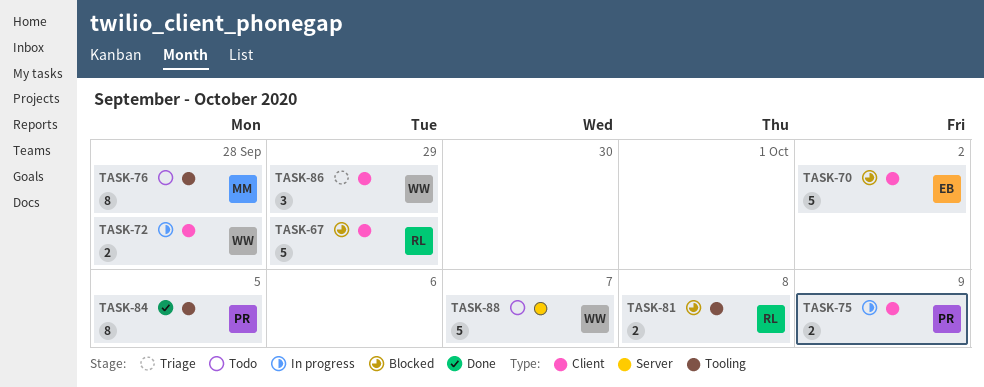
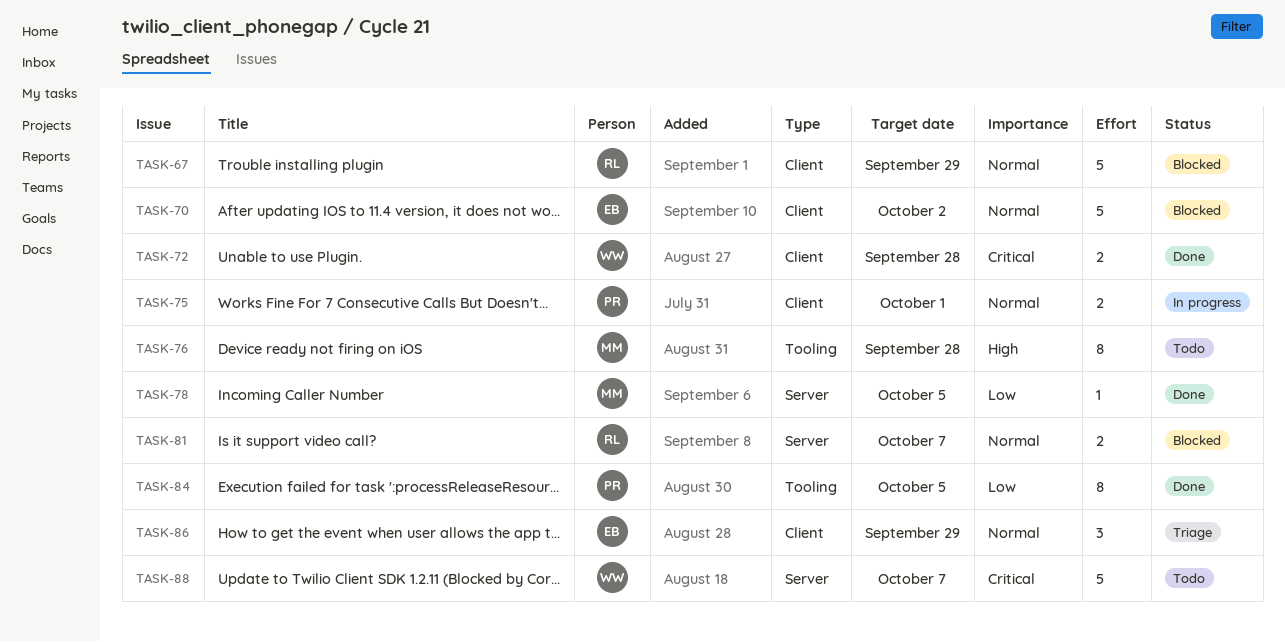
TASK-72, status: In progress -> Done
TASK-75, due: Oct 9 -> Oct 1
TASK-78: none -> present
TASK-81, label: Tooling -> Server
TASK-81, due: Oct 8 -> Oct 7
TASK-86, owner: WW -> EB

